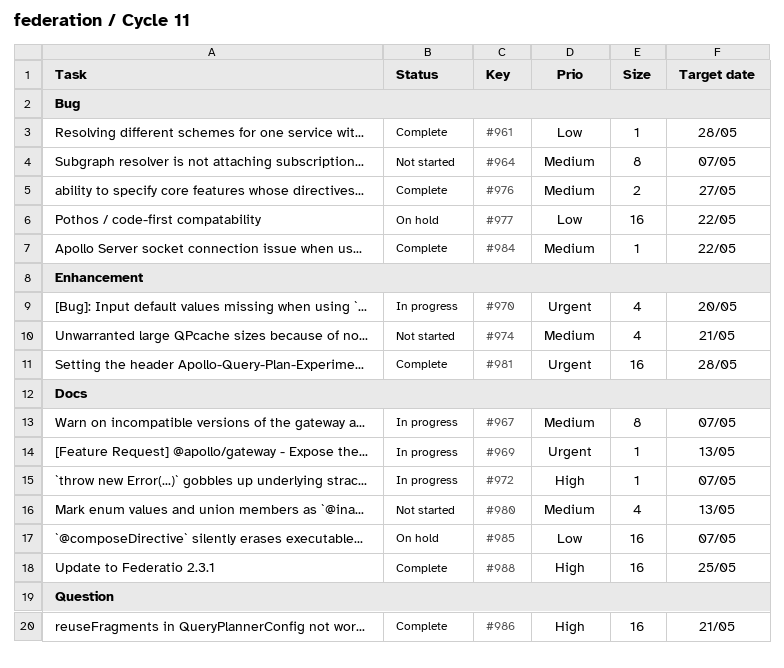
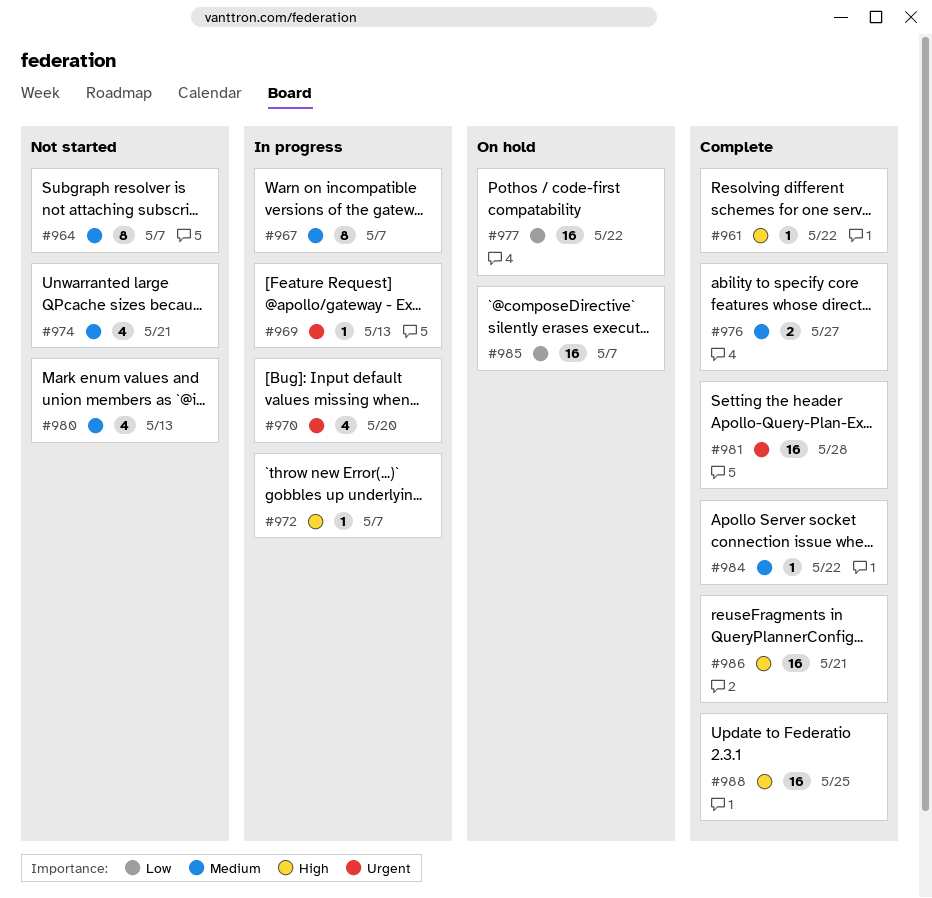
#961, priority: Low -> High
#961, due: May 28 -> May 22

